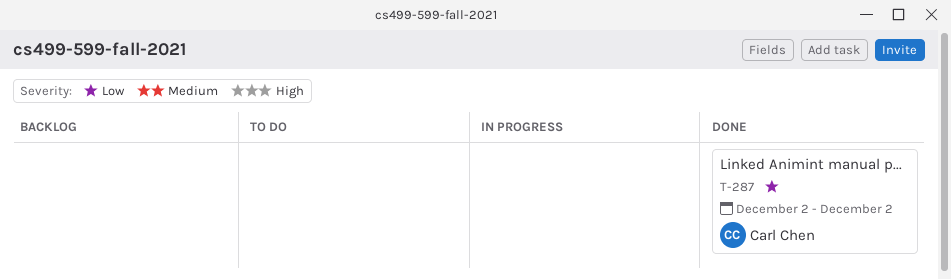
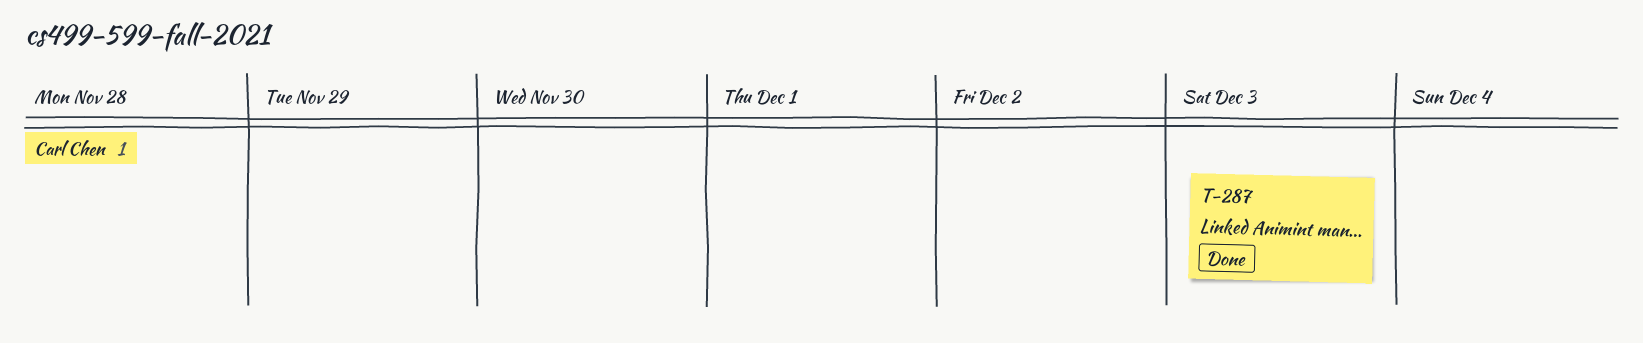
T-287, due: Dec 2 -> Dec 3

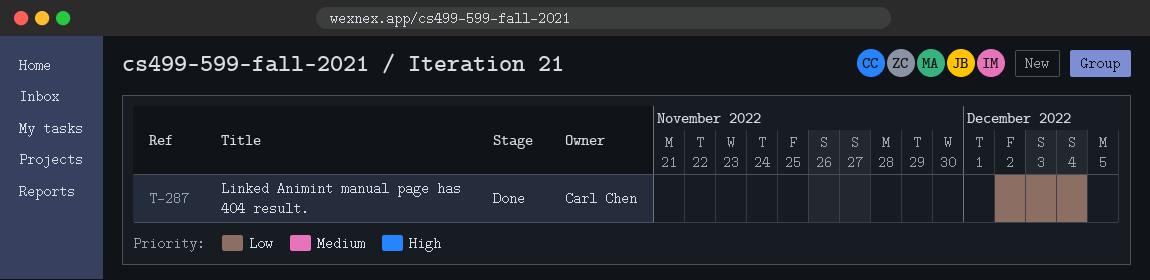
T-287, due: Dec 3 -> Dec 4

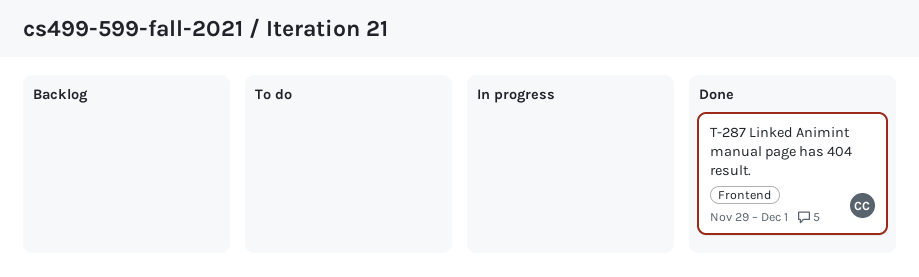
T-287, start: Dec 2 -> Nov 29
T-287, due: Dec 4 -> Dec 1

